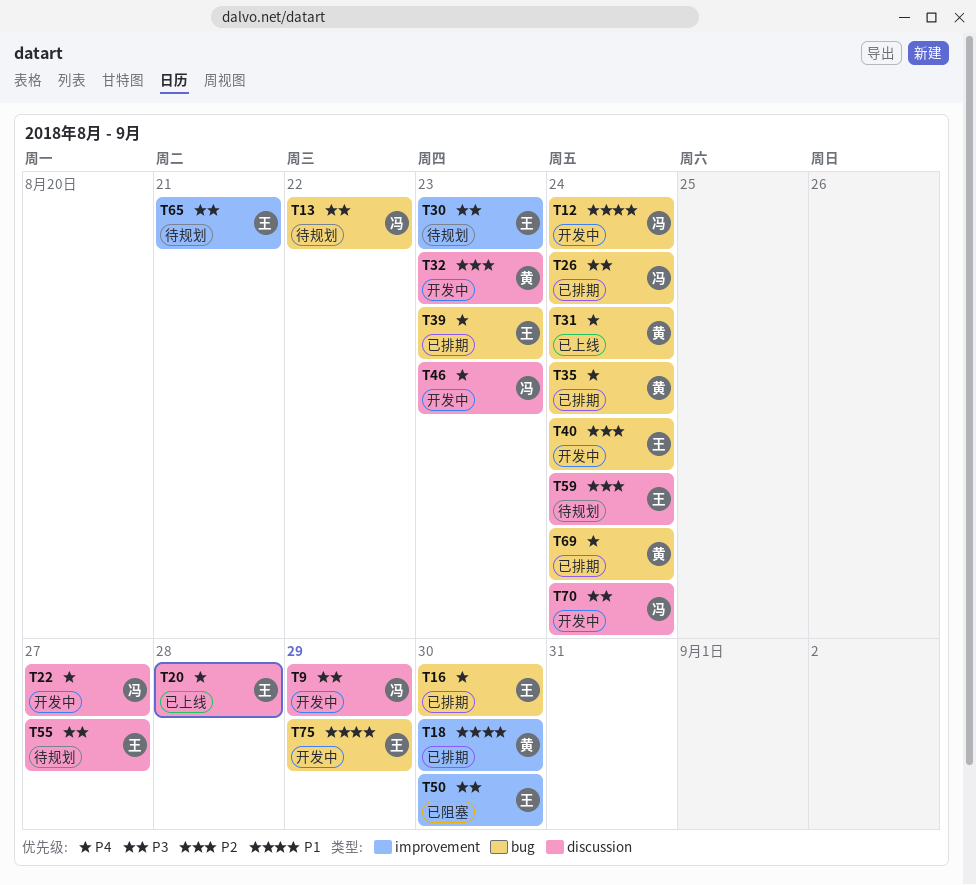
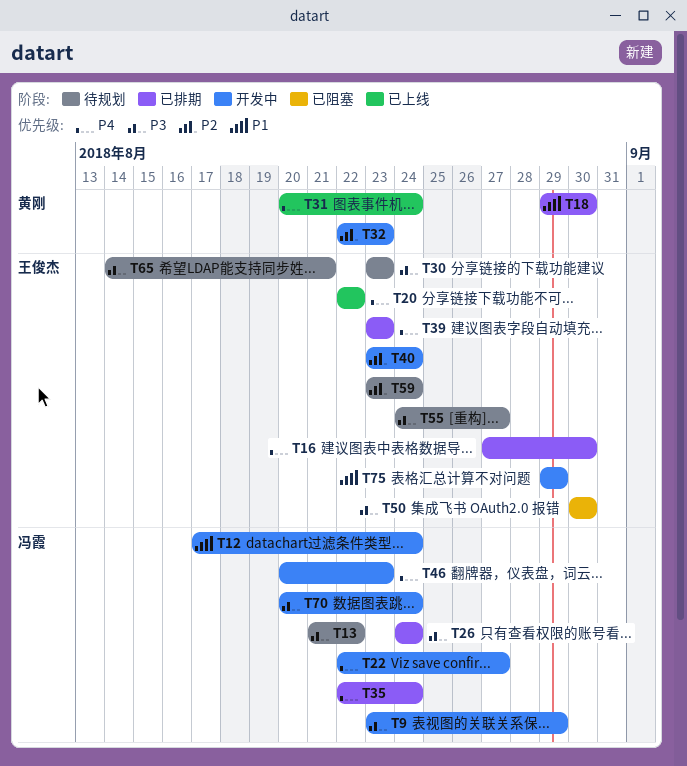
T20, due: Aug 28 -> Aug 22
T35, owner: 黄刚 -> 冯霞
T69: present -> none

